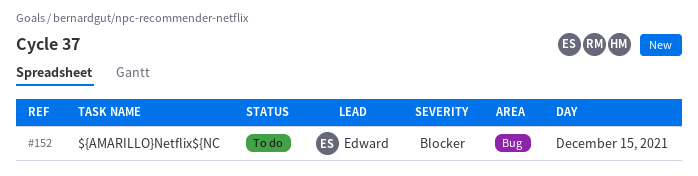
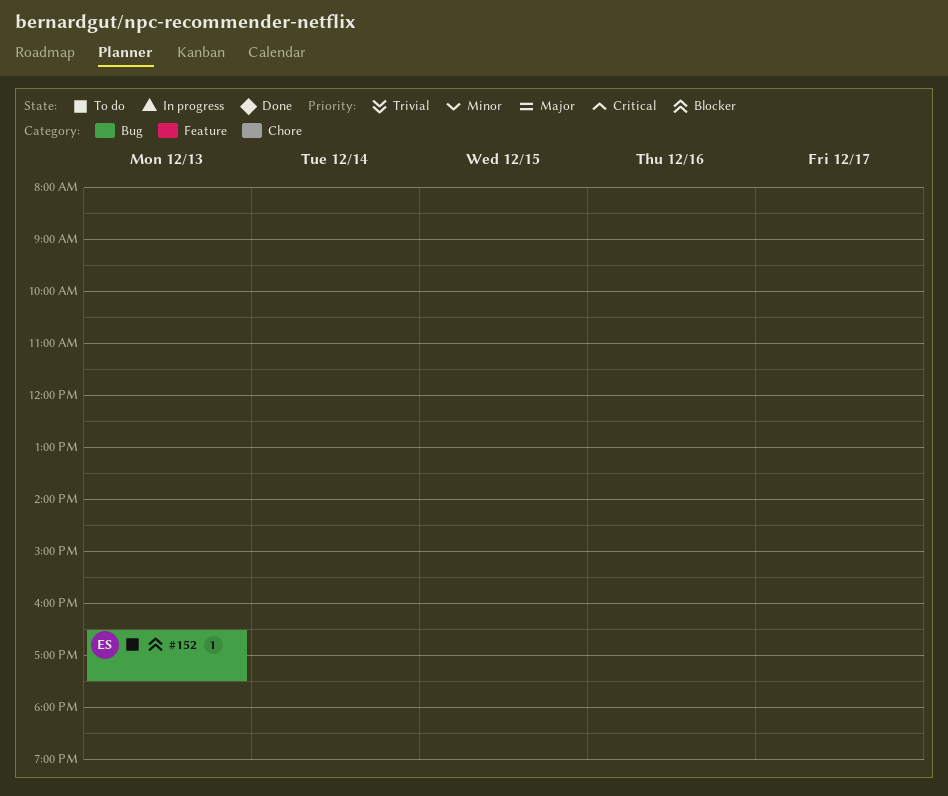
#152, day: Dec 15 -> Dec 13

